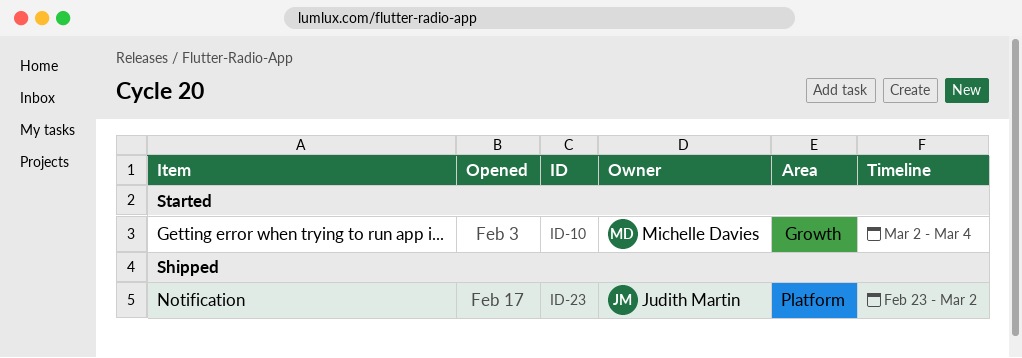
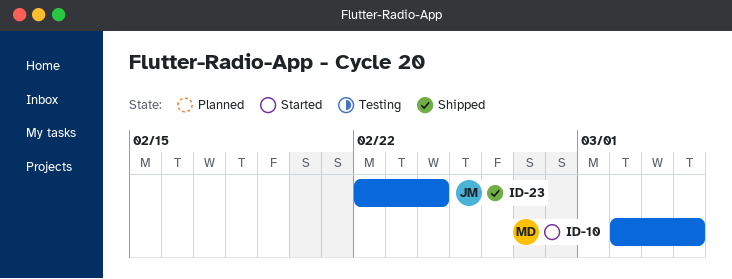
ID-23, start: Feb 23 -> Feb 22
ID-23, due: Mar 2 -> Feb 24

